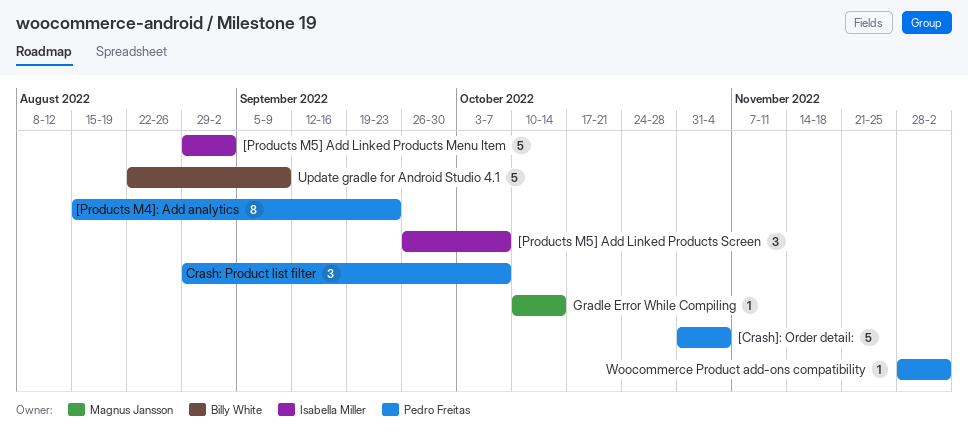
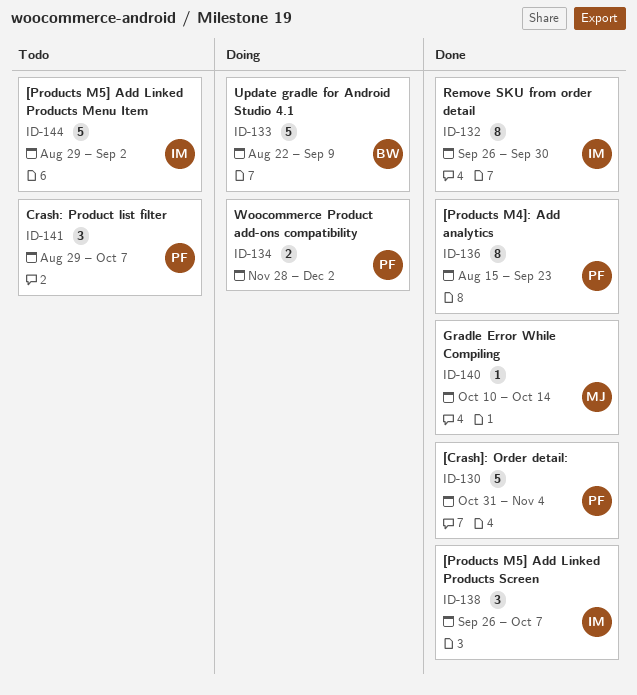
Remove SKU from order detail: none -> present
Woocommerce Product add-ons compatibility, estimate: 1 -> 2

